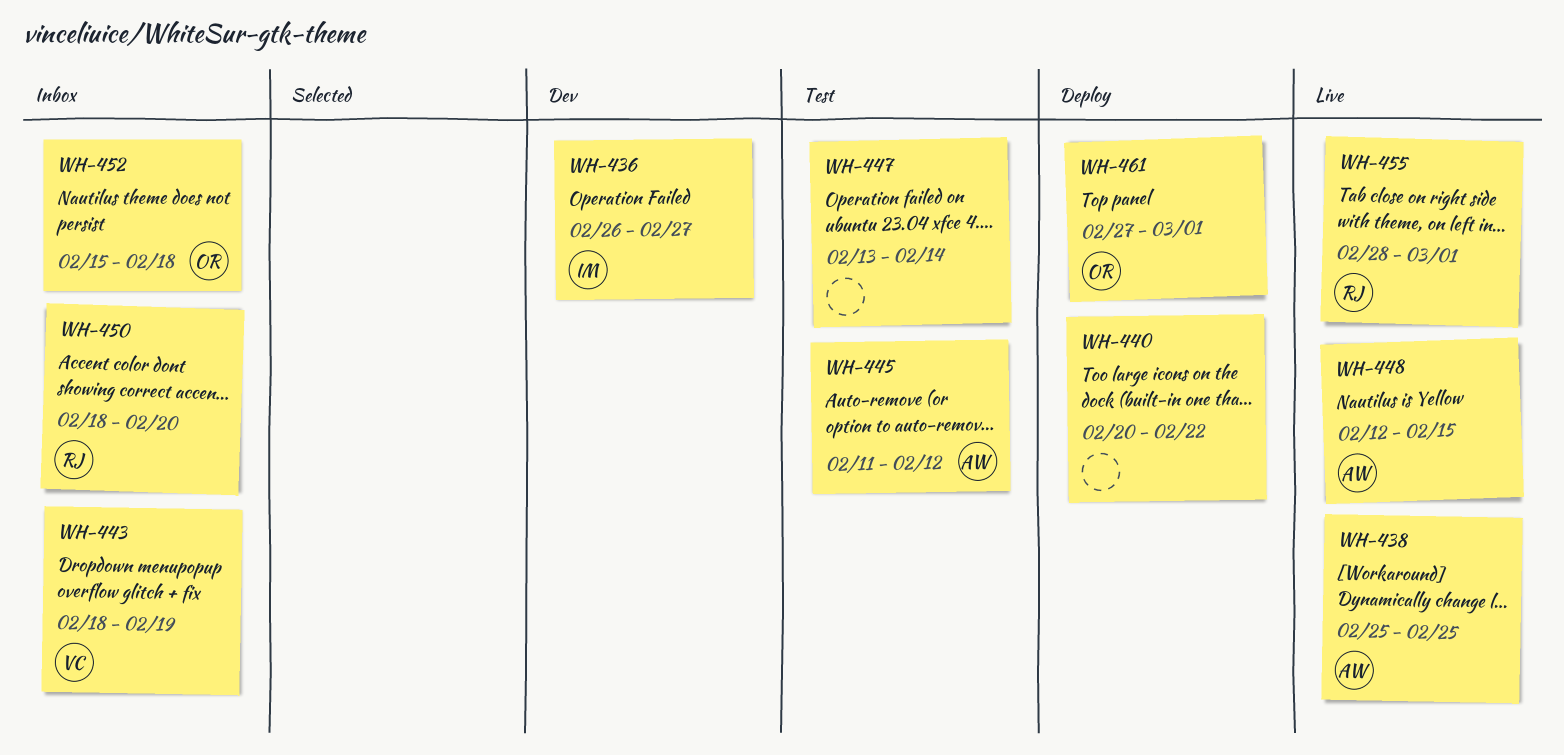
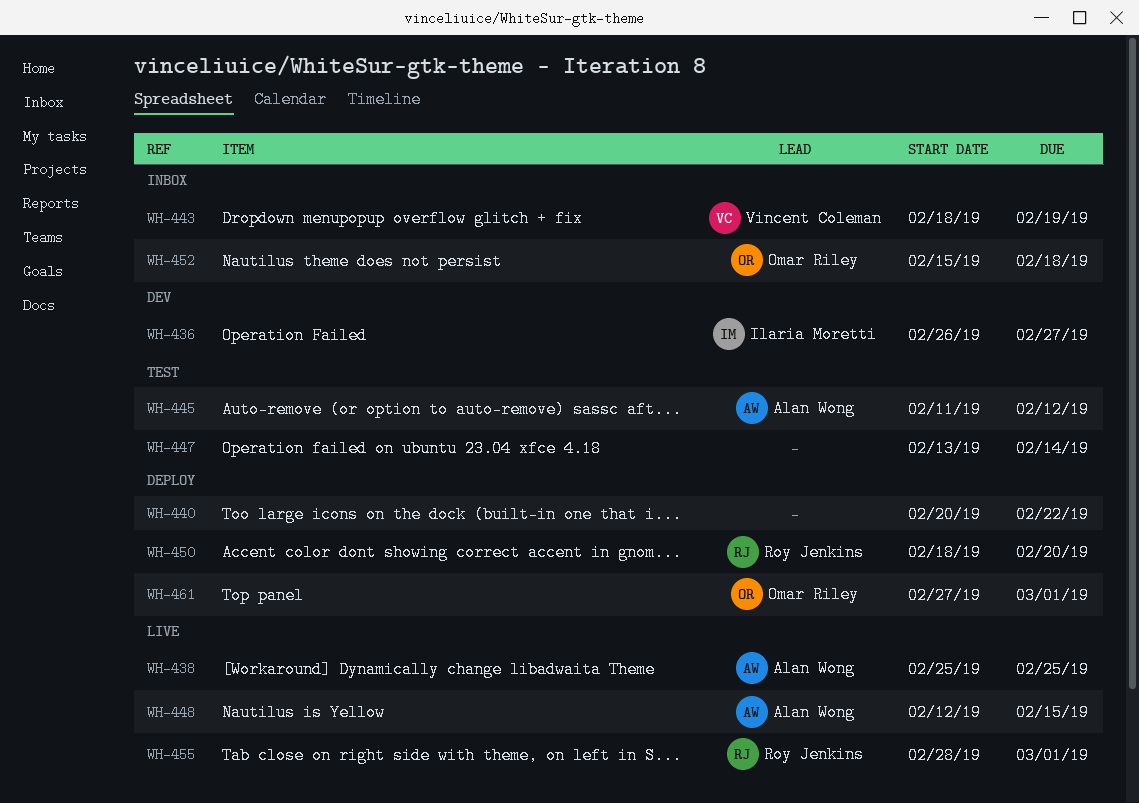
WH-450, status: Inbox -> Deploy

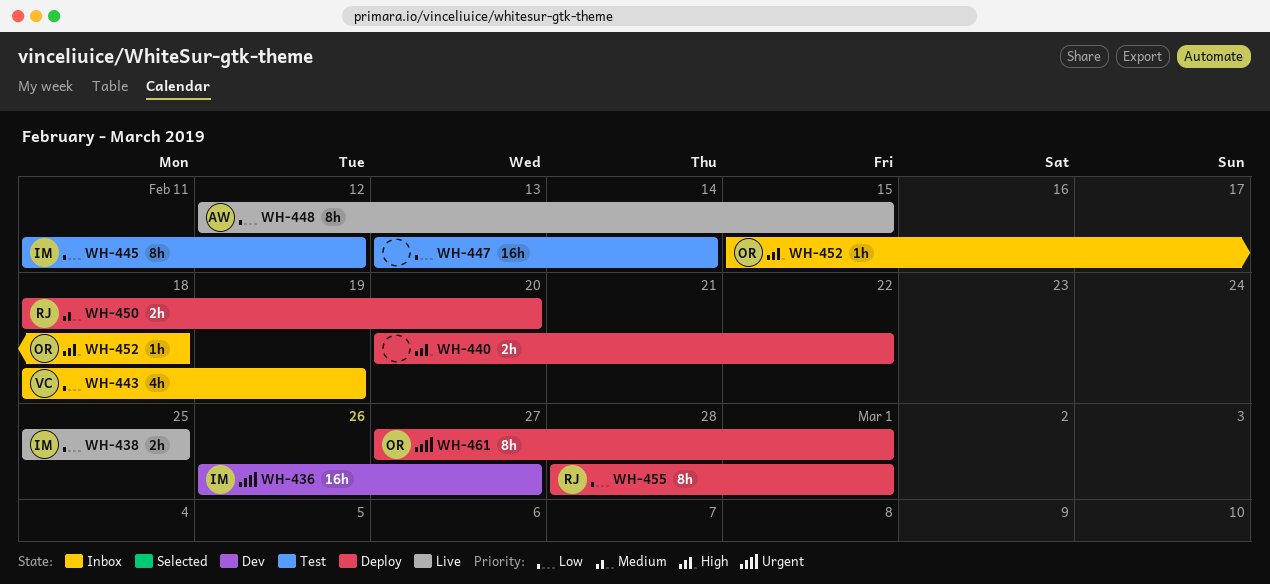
WH-438, owner: Alan Wong -> Ilaria Moretti
WH-445, owner: Alan Wong -> Ilaria Moretti
WH-455, status: Live -> Deploy

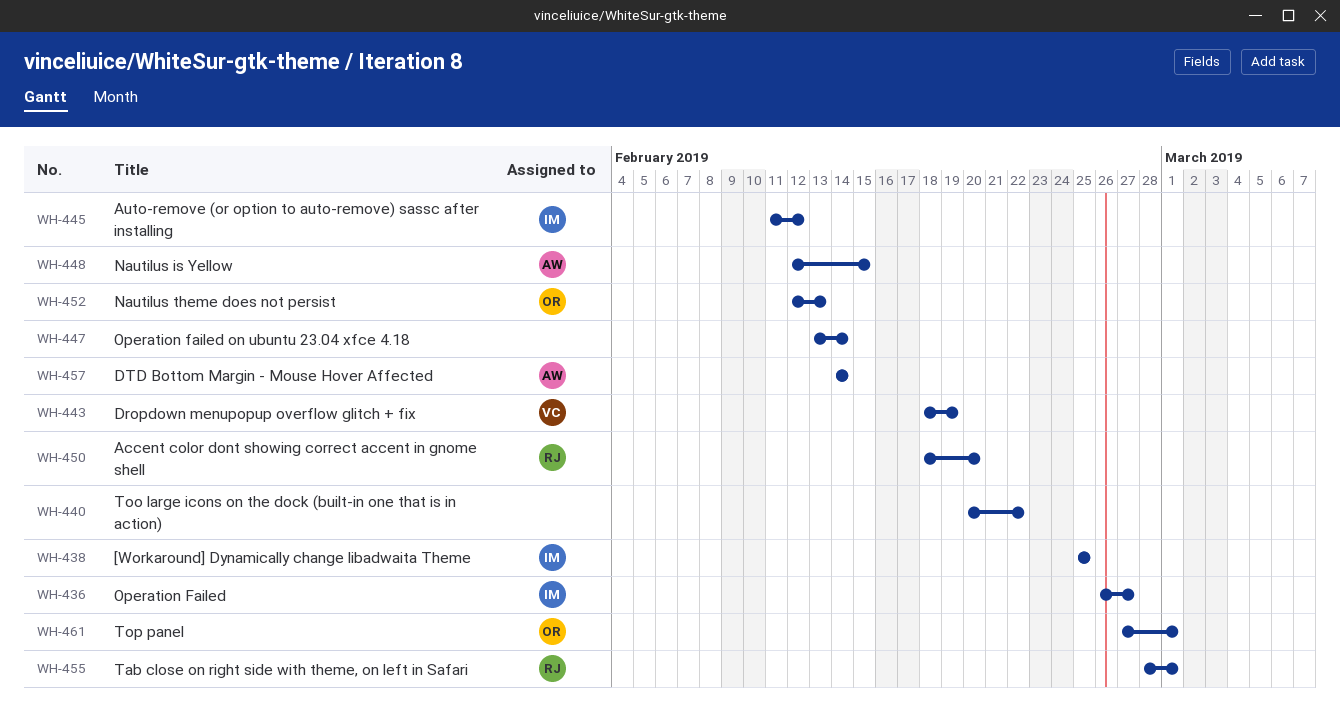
WH-452, start: Feb 15 -> Feb 12
WH-452, due: Feb 18 -> Feb 13
WH-457: none -> present

